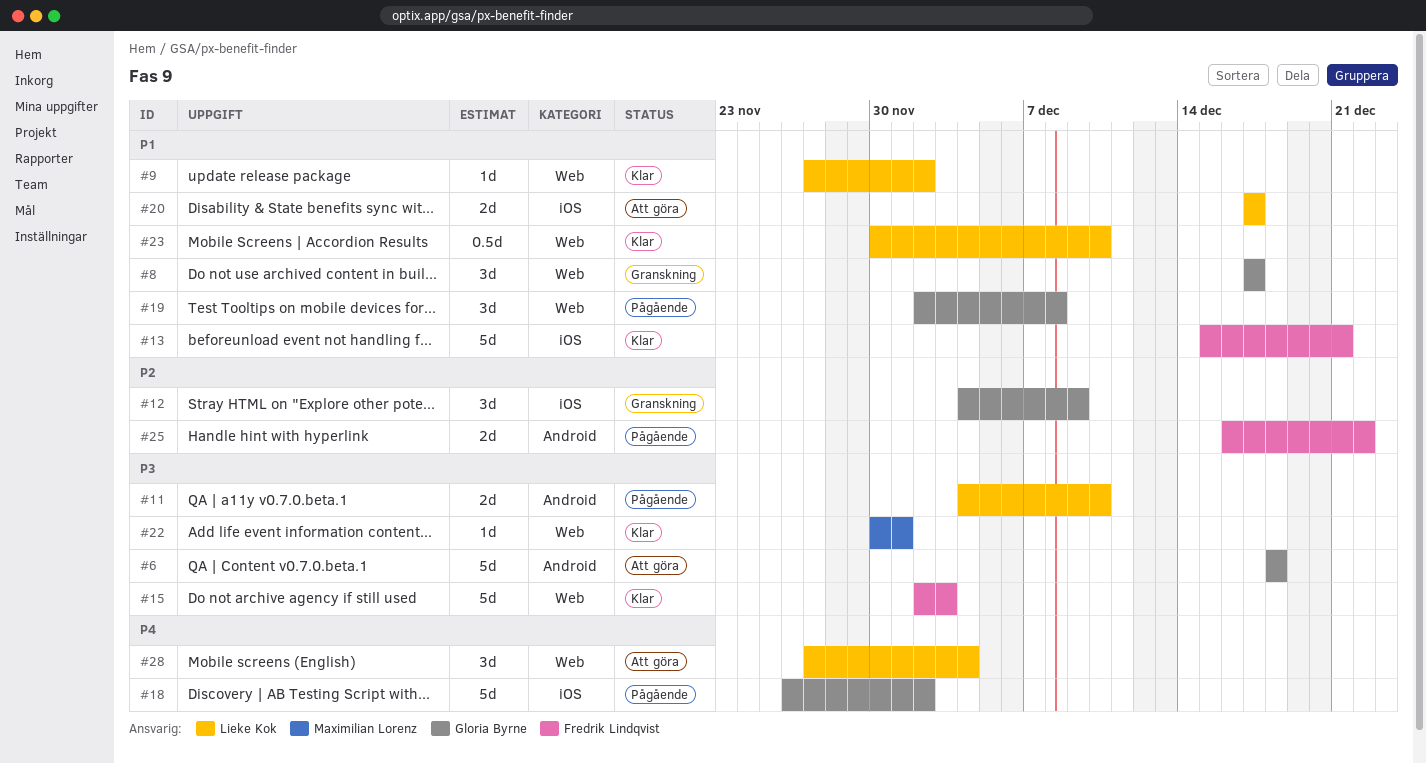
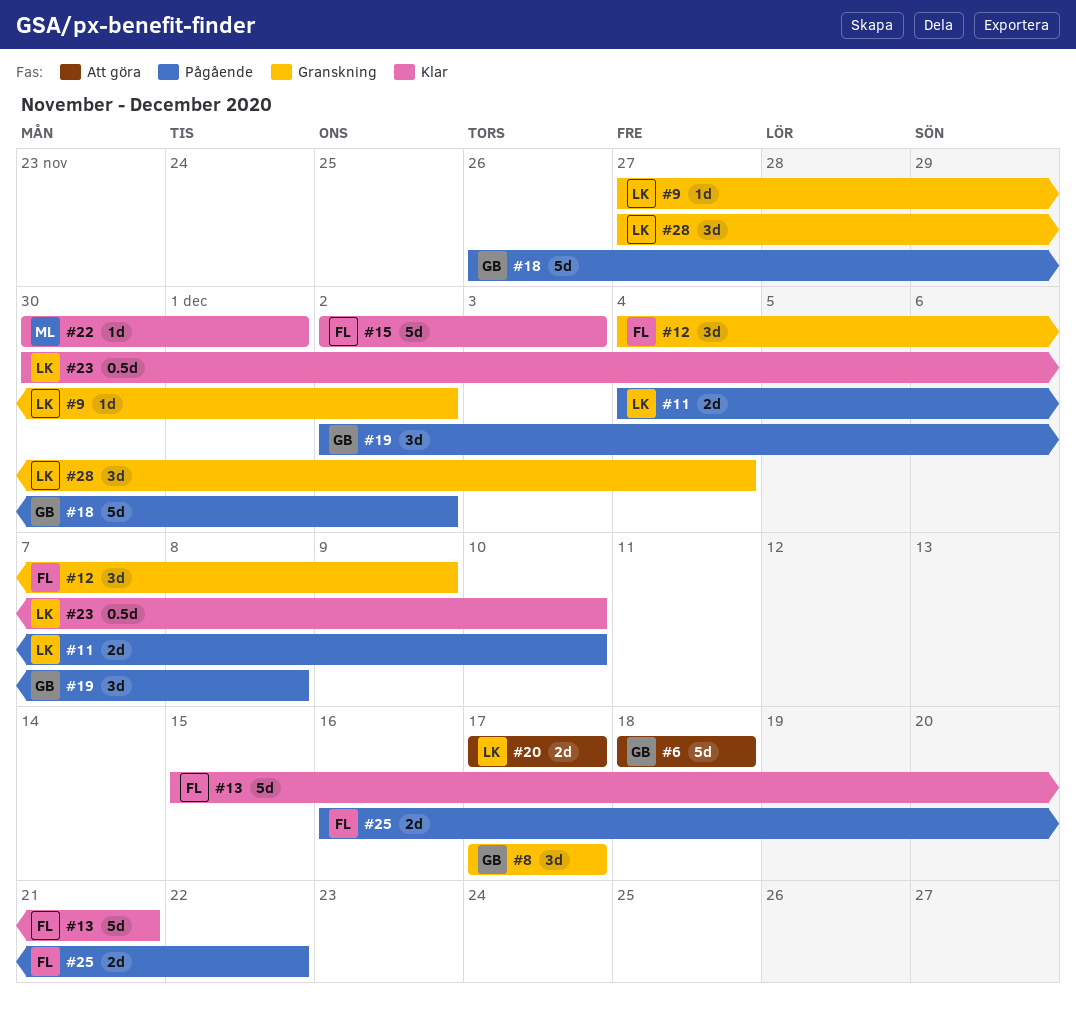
#9, status: Klar -> Granskning
#12, owner: Gloria Byrne -> Fredrik Lindqvist
#28, status: Att göra -> Granskning

